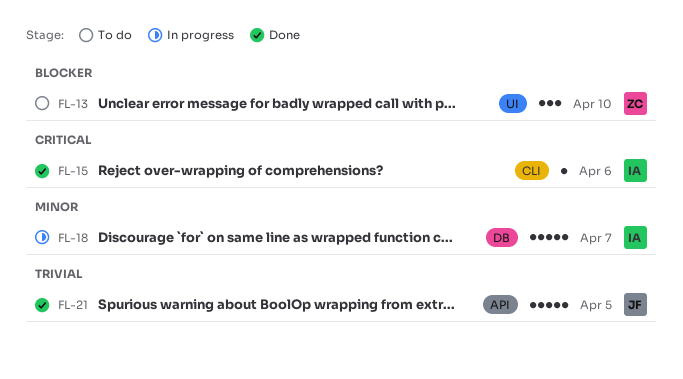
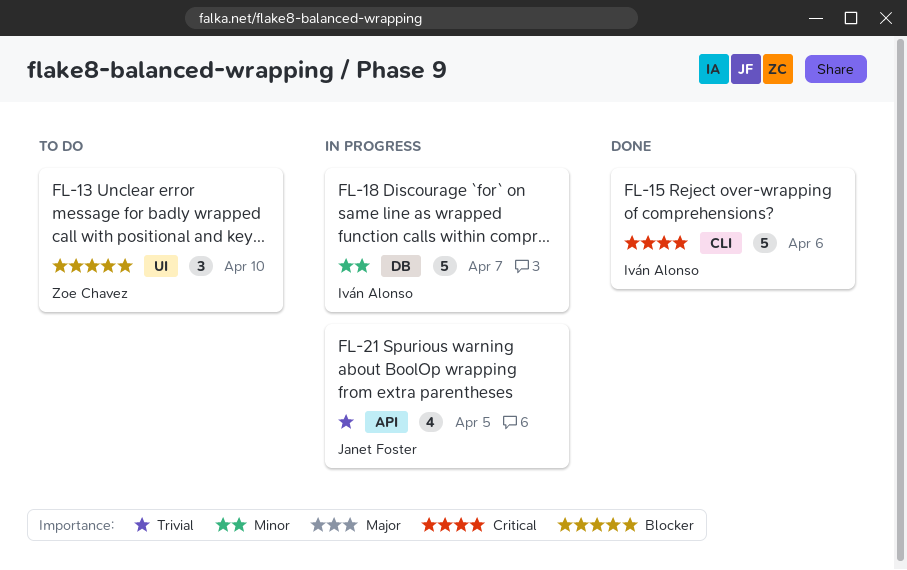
FL-15, estimate: 1 -> 5
FL-21, status: Done -> In progress
FL-21, estimate: 5 -> 4

